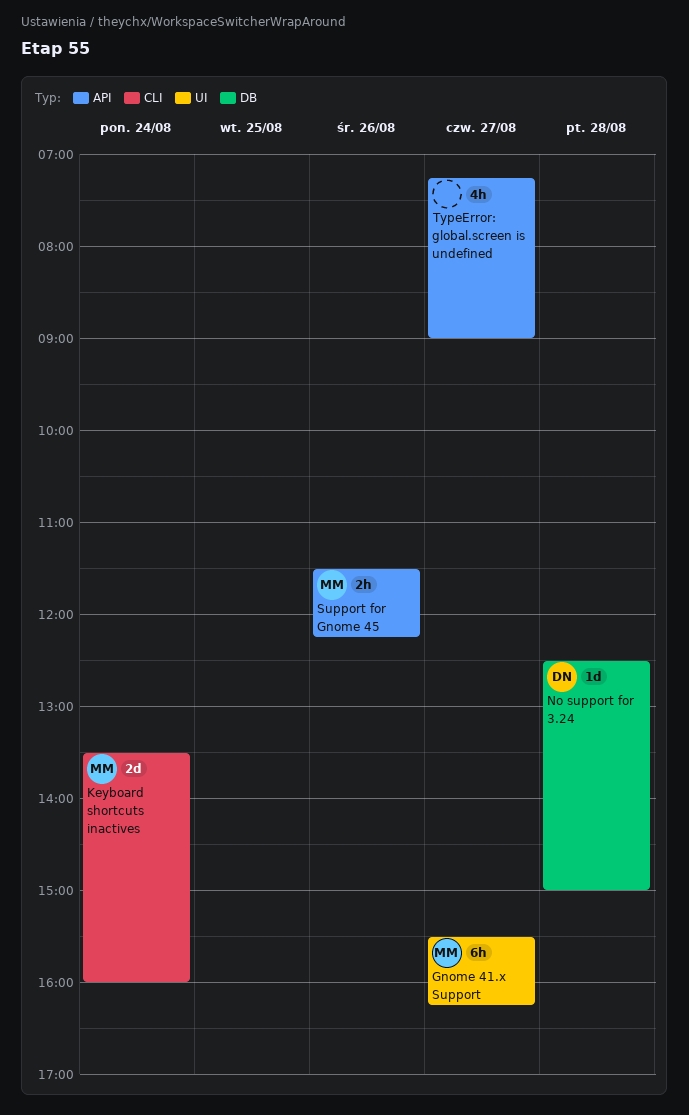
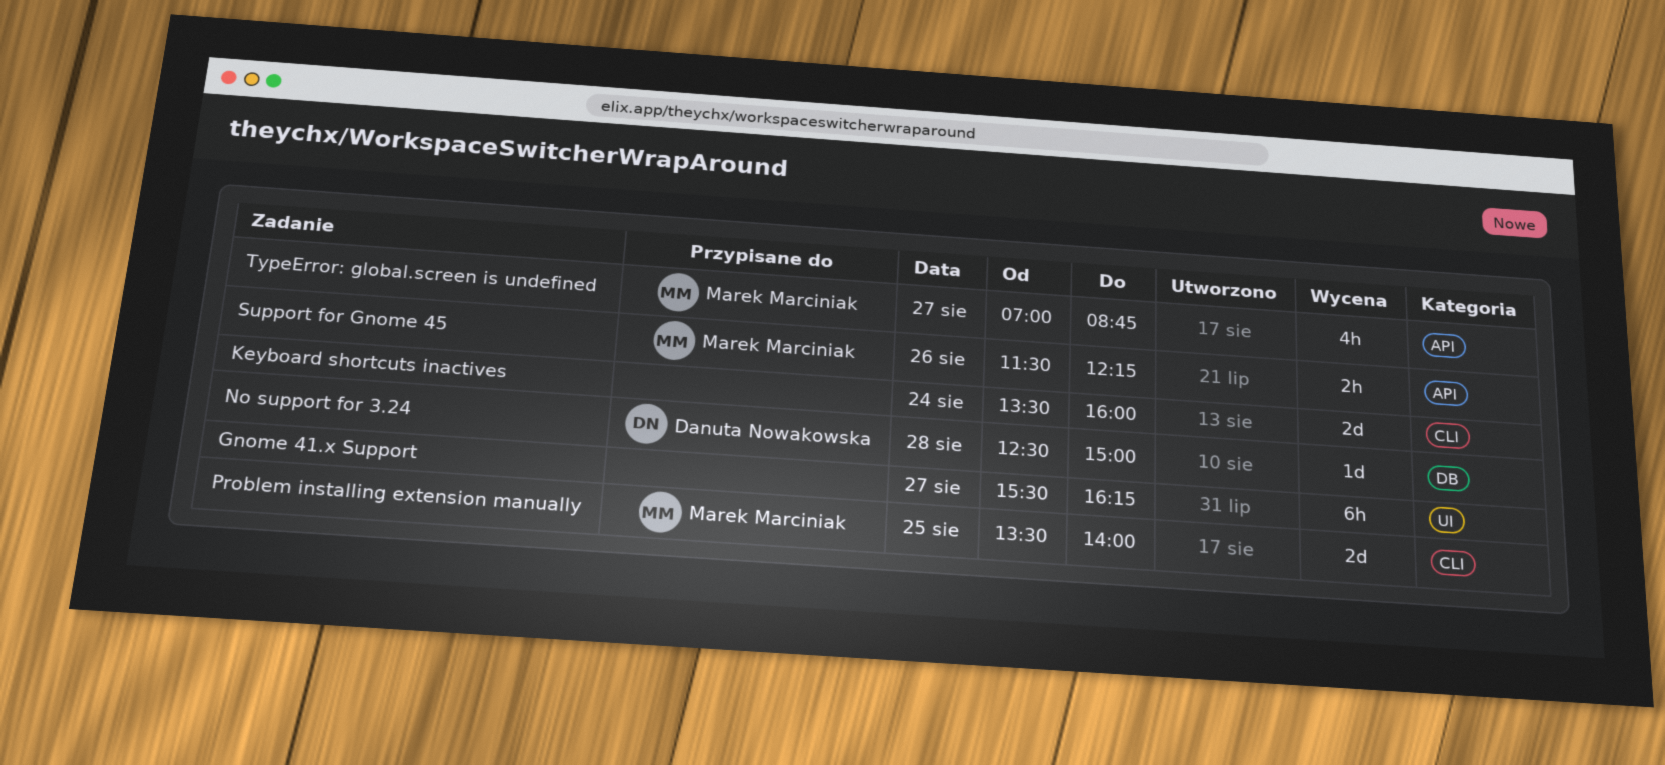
Gnome 41.x Support, owner: Marek Marciniak -> none
Keyboard shortcuts inactives, owner: Marek Marciniak -> none
Problem installing extension manually: none -> present
TypeError: global.screen is undefined, owner: none -> Marek Marciniak
TypeError: global.screen is undefined, begins: 07:15 -> 07:00
TypeError: global.screen is undefined, ends: 09:00 -> 08:45

